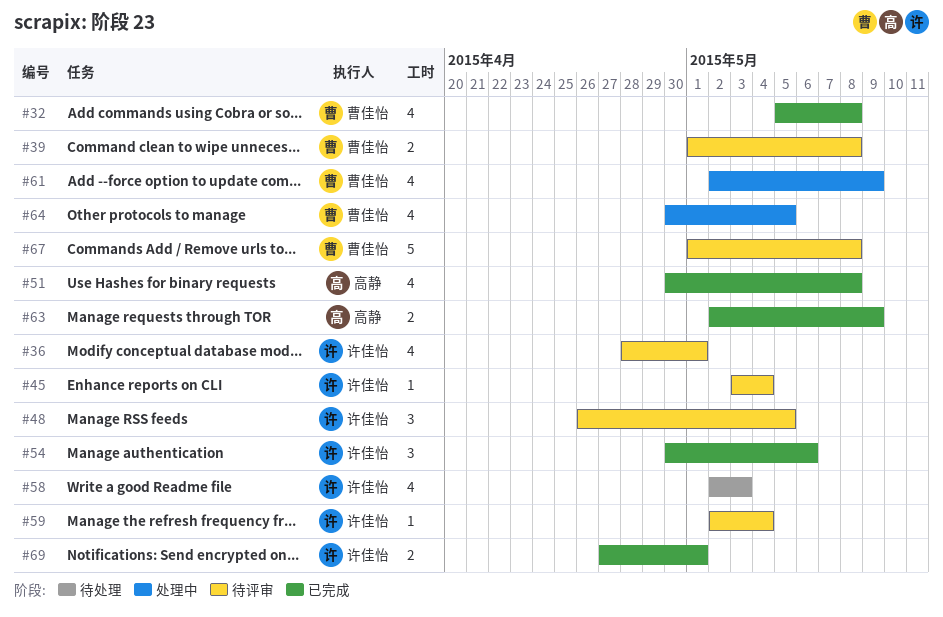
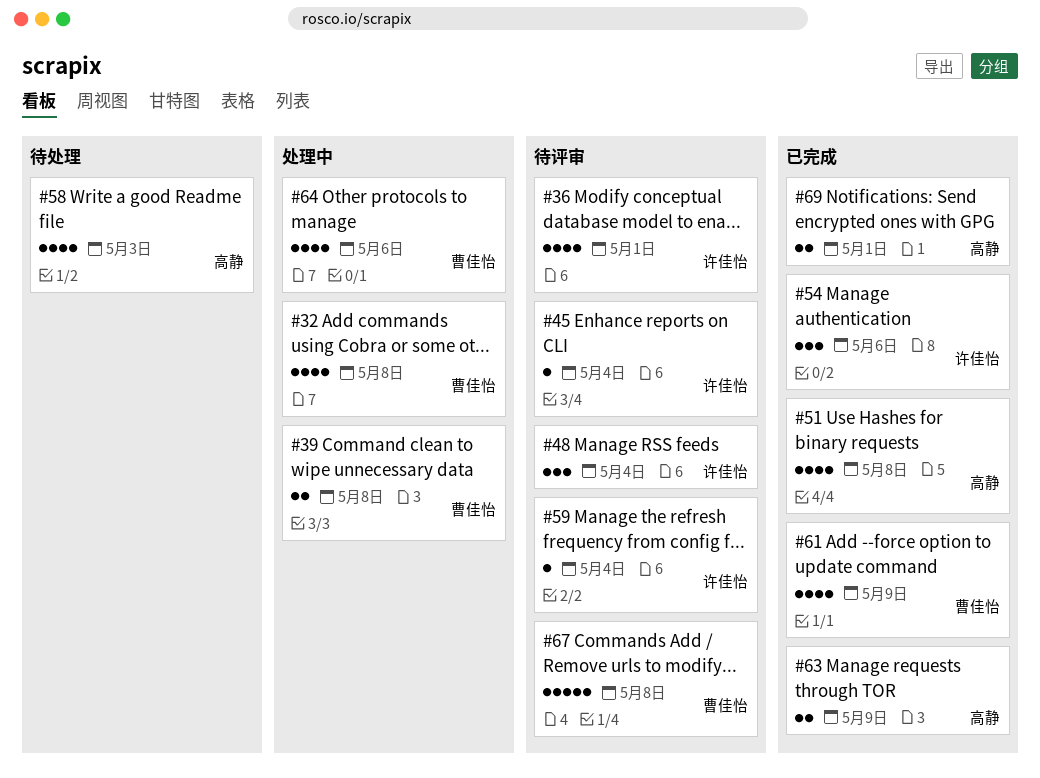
#32, status: 已完成 -> 处理中
#39, status: 待评审 -> 处理中
#48, due: May 5 -> May 4
#58, owner: 许佳怡 -> 高静
#61, status: 处理中 -> 已完成
#64, due: May 5 -> May 6
#69, owner: 许佳怡 -> 高静

